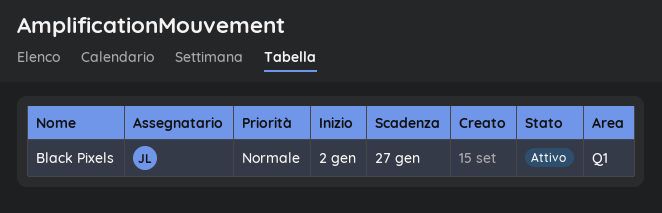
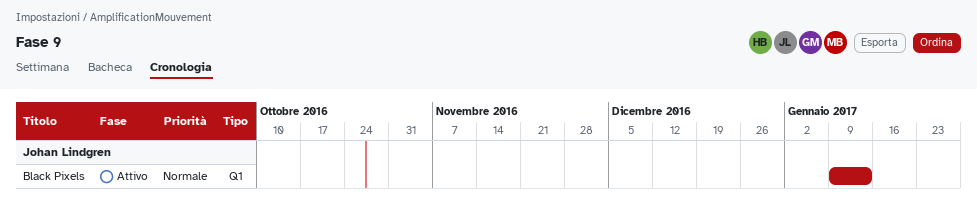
Black Pixels, start: Jan 2 -> Jan 9
Black Pixels, due: Jan 27 -> Jan 13

